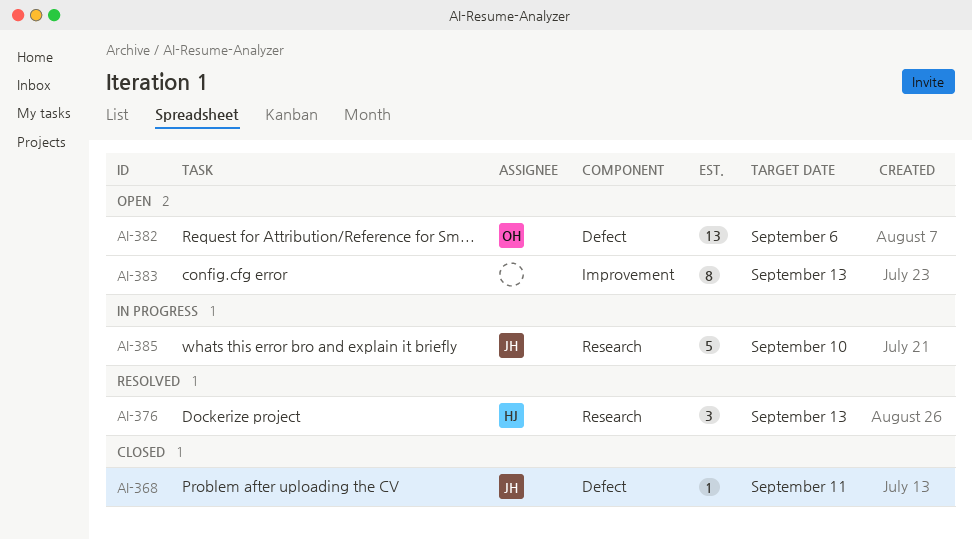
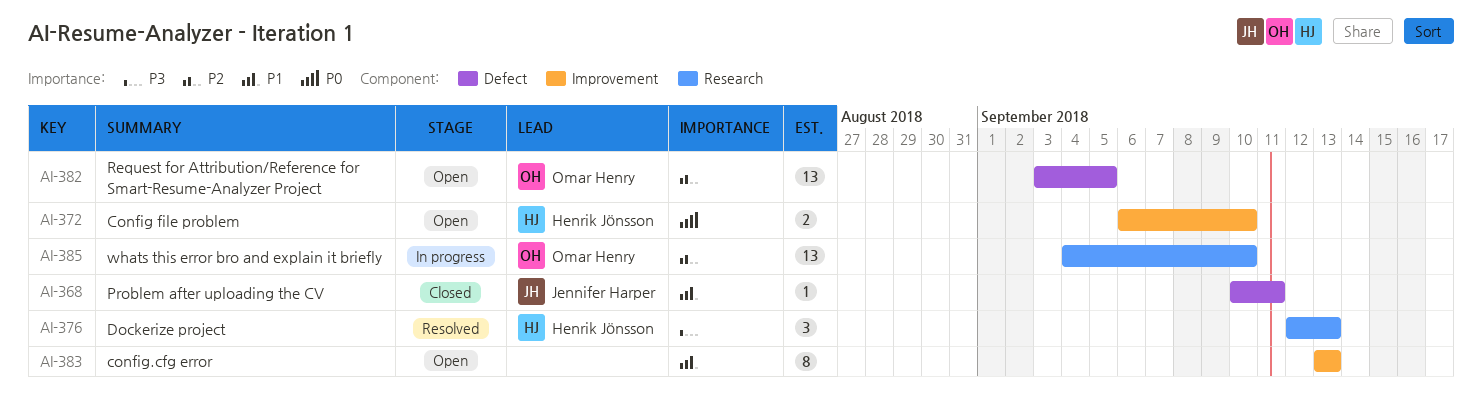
AI-372: none -> present
AI-382, due: Sep 6 -> Sep 5
AI-385, owner: Jennifer Harper -> Omar Henry
AI-385, estimate: 5 -> 13

